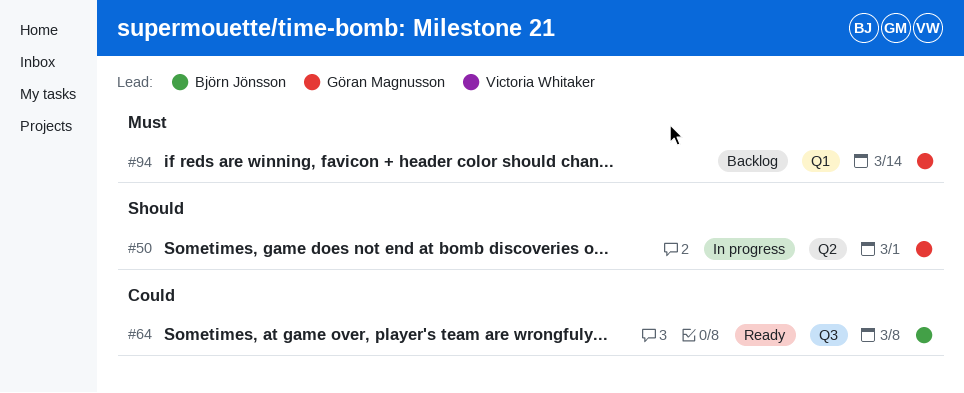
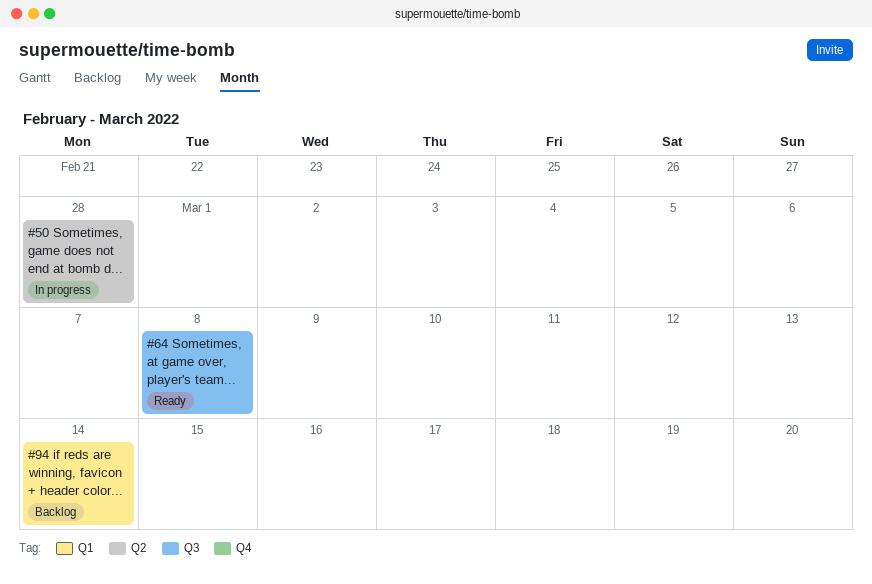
#50, due: Mar 1 -> Feb 28

